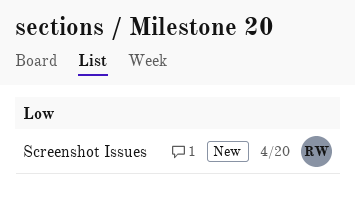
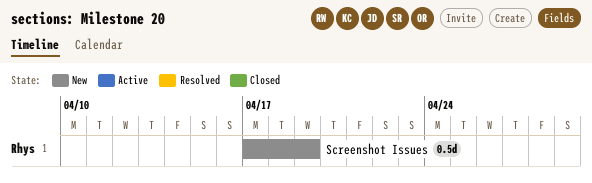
Screenshot Issues, due: Apr 20 -> Apr 19

